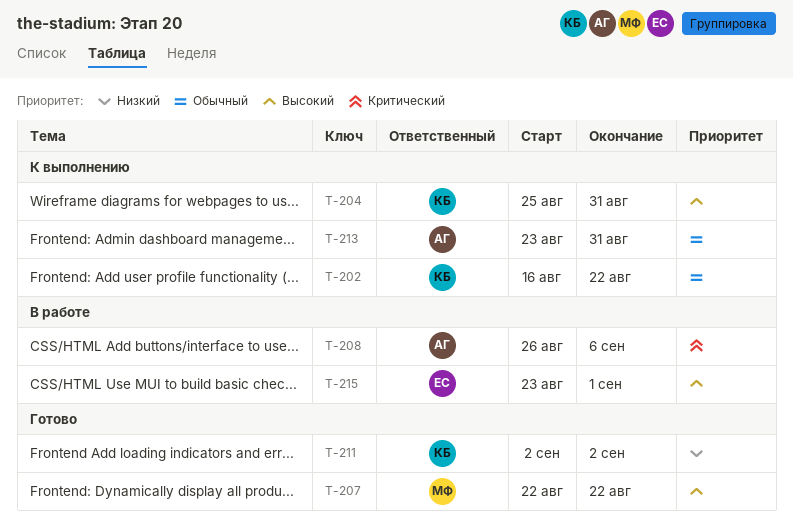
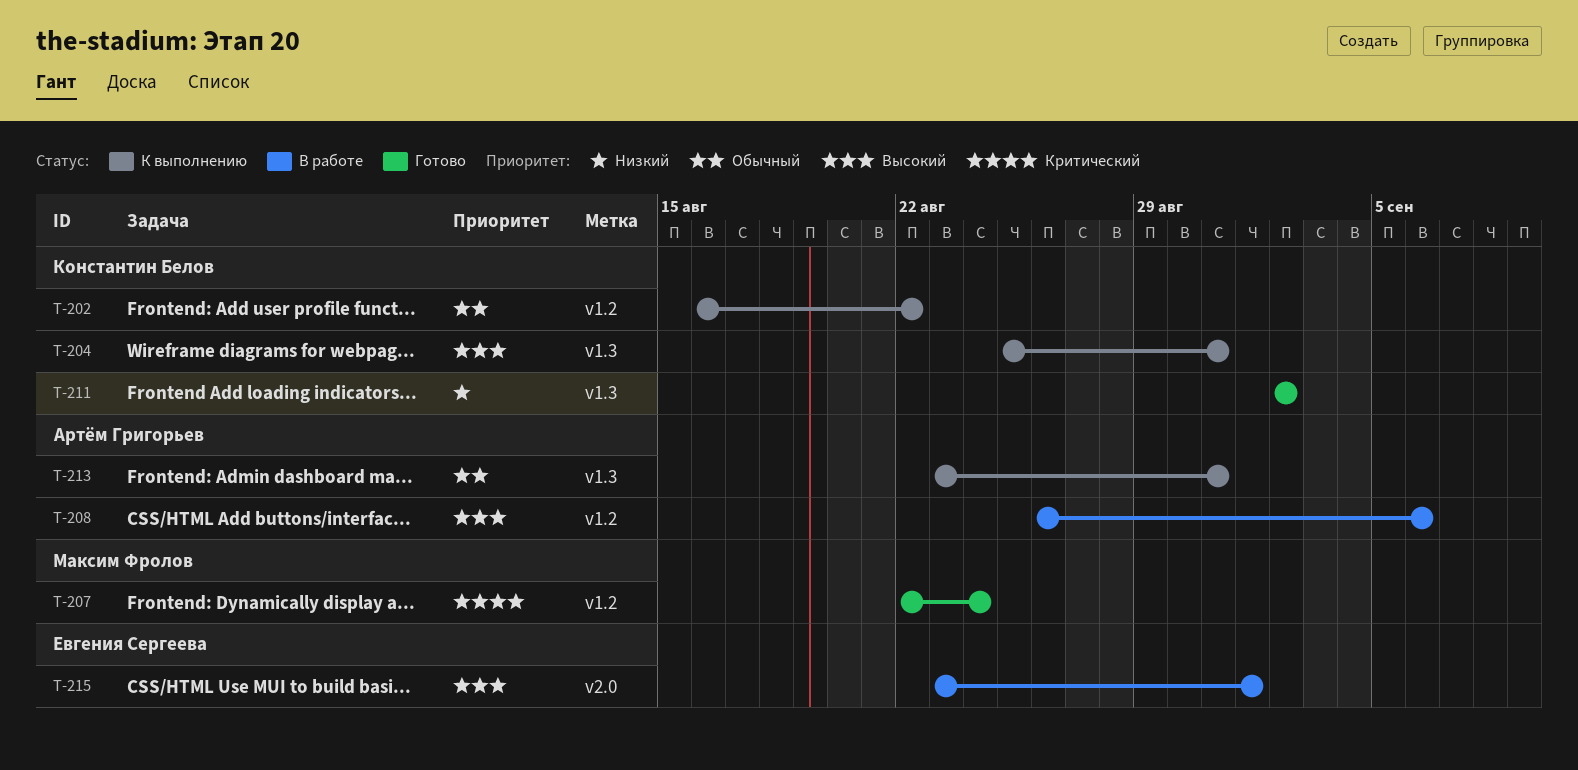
T-207, priority: Высокий -> Критический
T-207, due: Aug 22 -> Aug 24
T-208, priority: Критический -> Высокий

